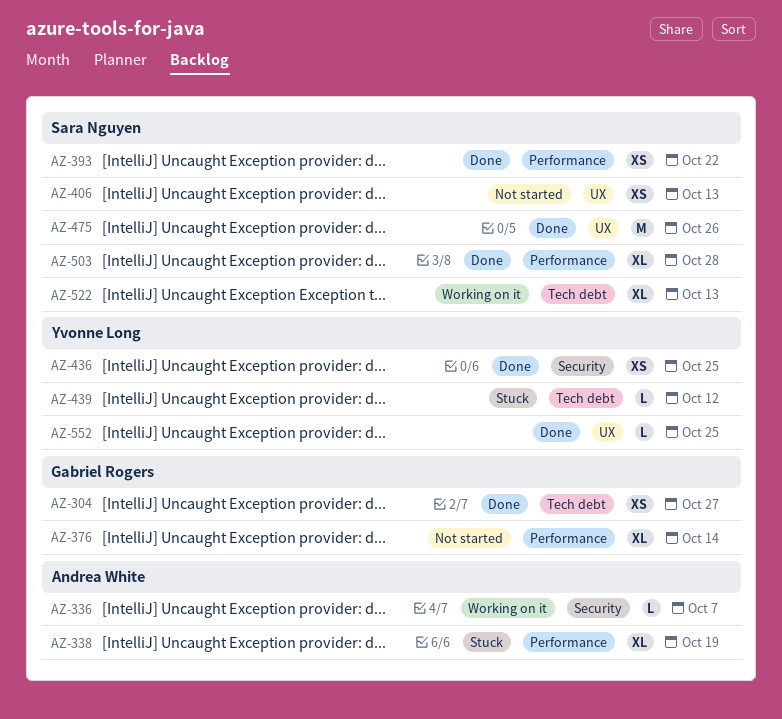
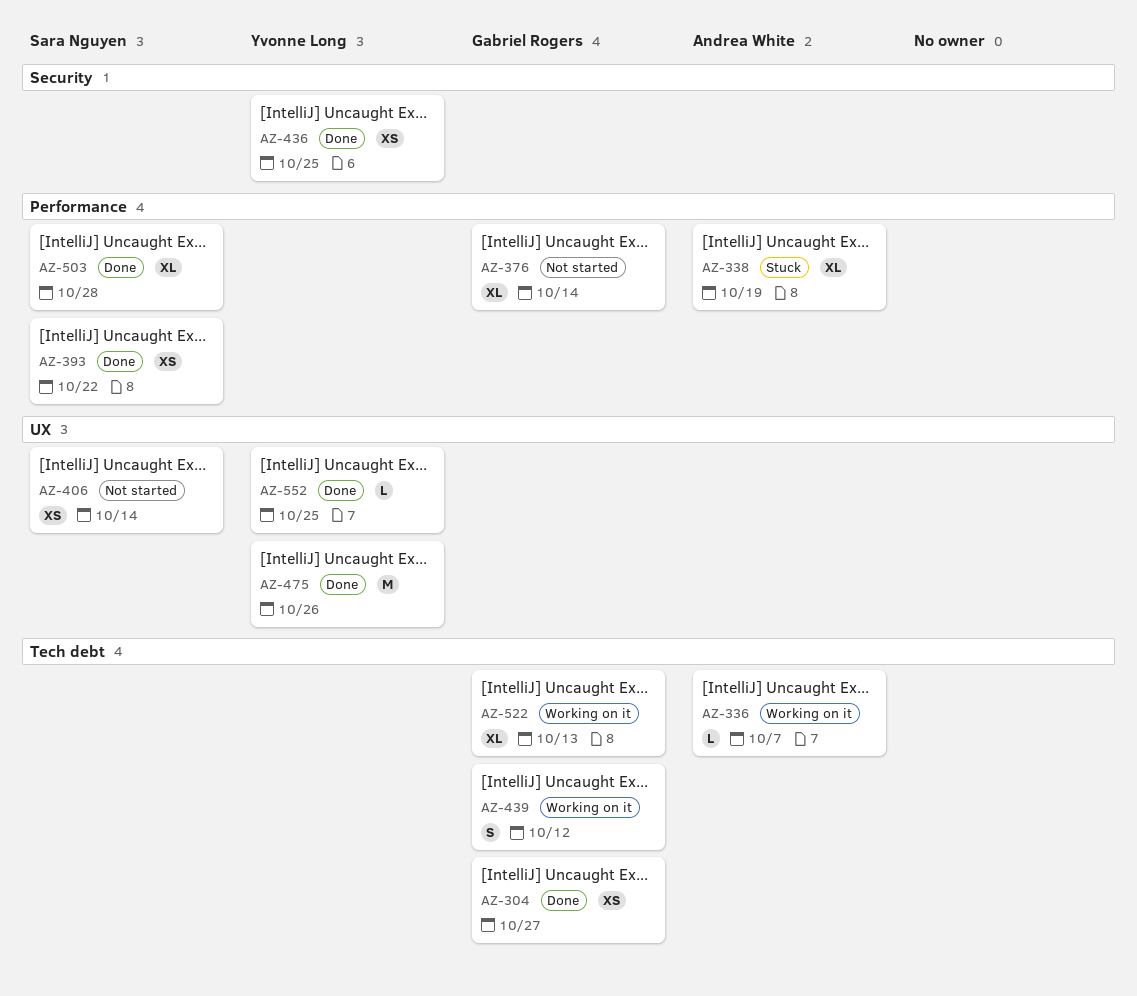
AZ-336, label: Security -> Tech debt
AZ-406, due: Oct 13 -> Oct 14
AZ-439, status: Stuck -> Working on it
AZ-439, owner: Yvonne Long -> Gabriel Rogers
AZ-439, estimate: L -> S
AZ-475, owner: Sara Nguyen -> Yvonne Long
AZ-522, owner: Sara Nguyen -> Gabriel Rogers

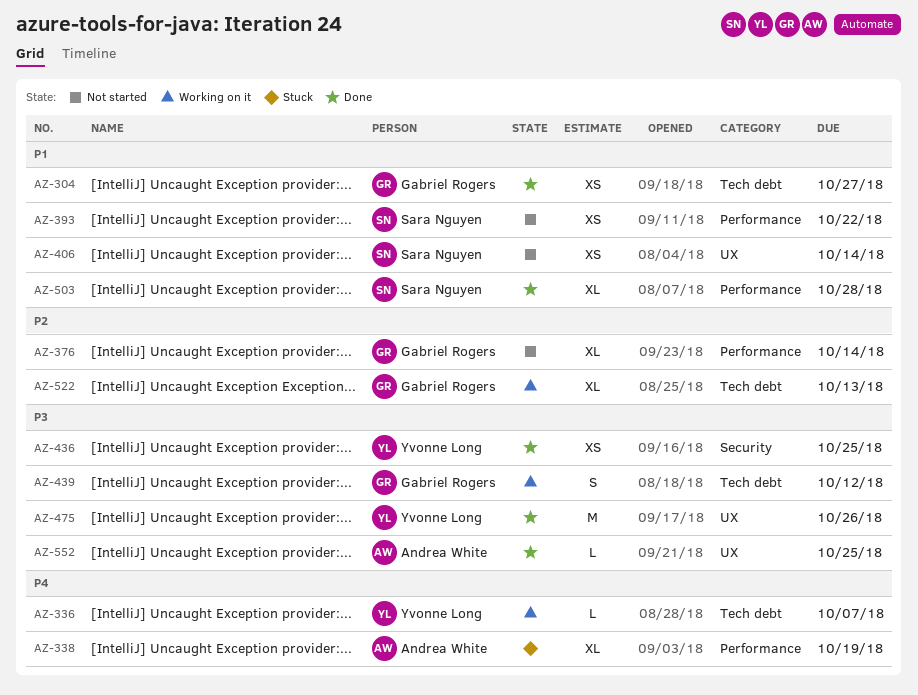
AZ-336, owner: Andrea White -> Yvonne Long
AZ-393, status: Done -> Not started
AZ-552, owner: Yvonne Long -> Andrea White

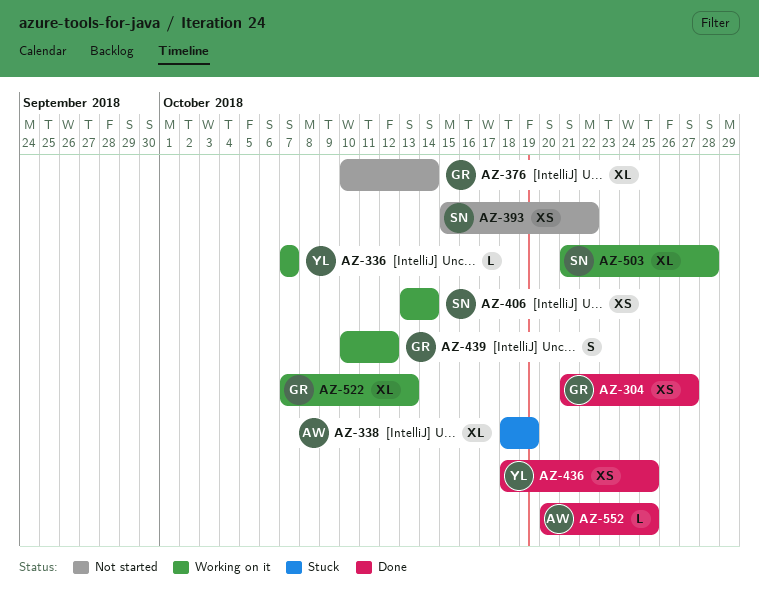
AZ-406, status: Not started -> Working on it
AZ-475: present -> none
AZ-503, status: Done -> Working on it

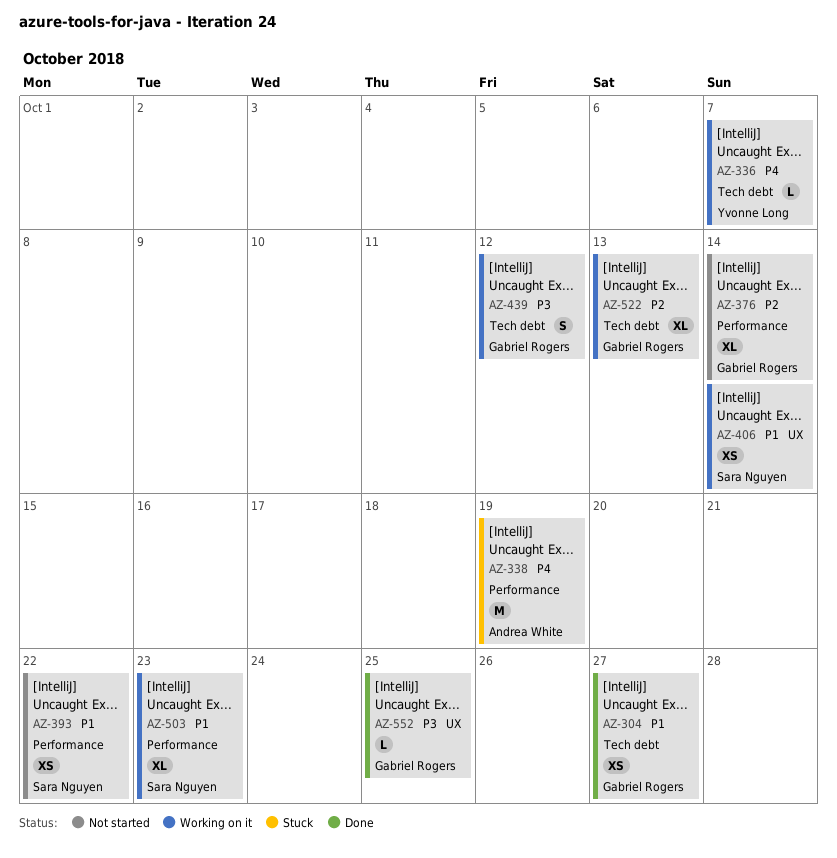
AZ-338, estimate: XL -> M
AZ-436: present -> none
AZ-503, due: Oct 28 -> Oct 23
AZ-552, owner: Andrea White -> Gabriel Rogers

